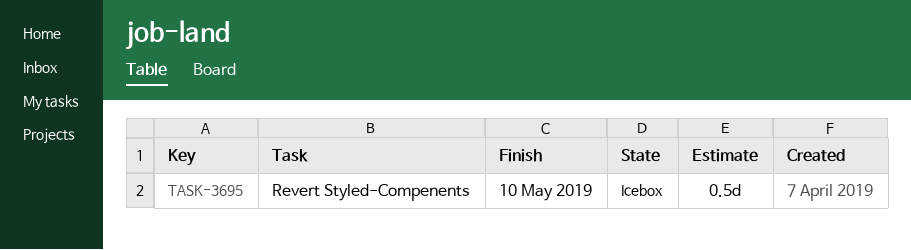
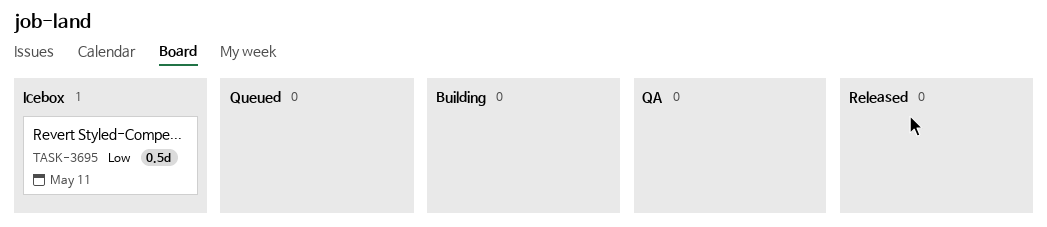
TASK-3695, due: May 10 -> May 11

